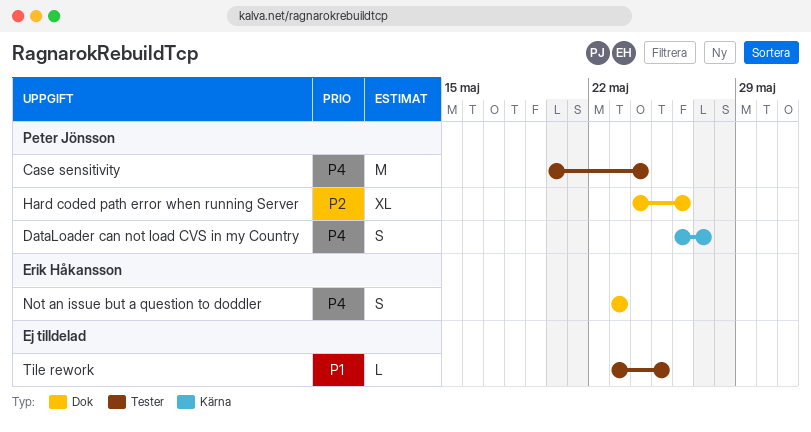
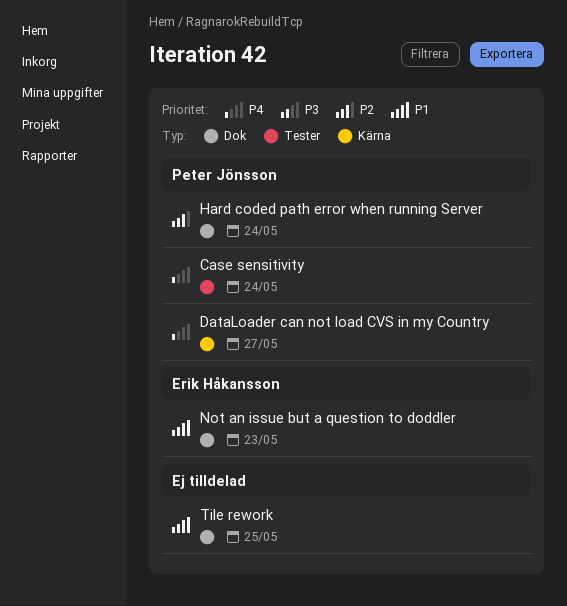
Hard coded path error when running Server, due: May 26 -> May 24
Not an issue but a question to doddler, priority: P4 -> P1
Tile rework, label: Tester -> Dok

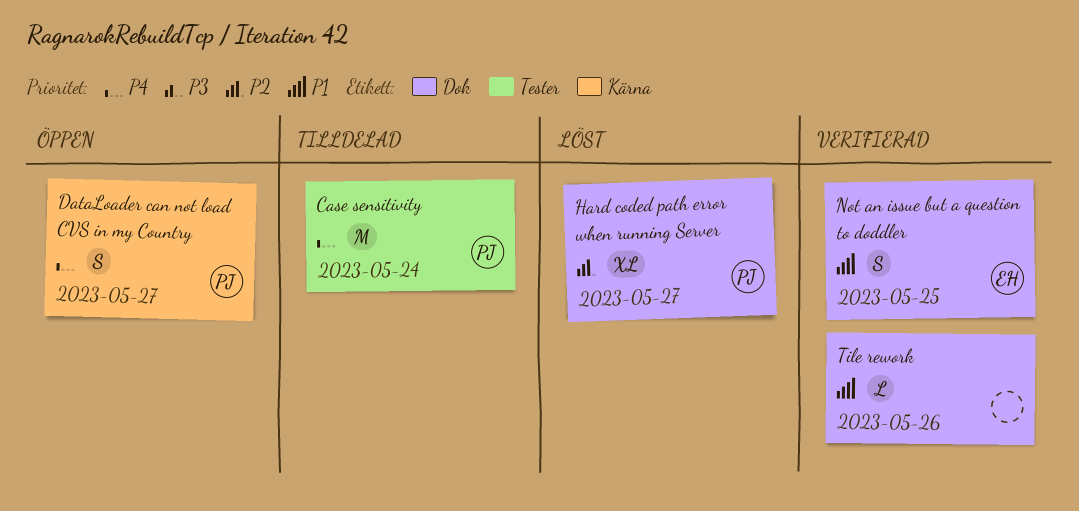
Hard coded path error when running Server, due: May 24 -> May 27
Not an issue but a question to doddler, due: May 23 -> May 25
Tile rework, due: May 25 -> May 26

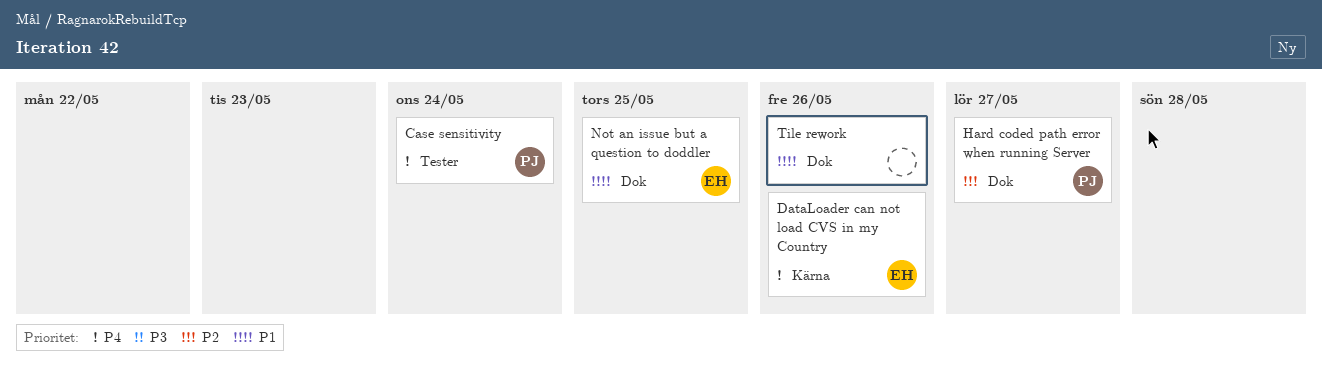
DataLoader can not load CVS in my Country, owner: PJ -> EH
DataLoader can not load CVS in my Country, due: May 27 -> May 26

